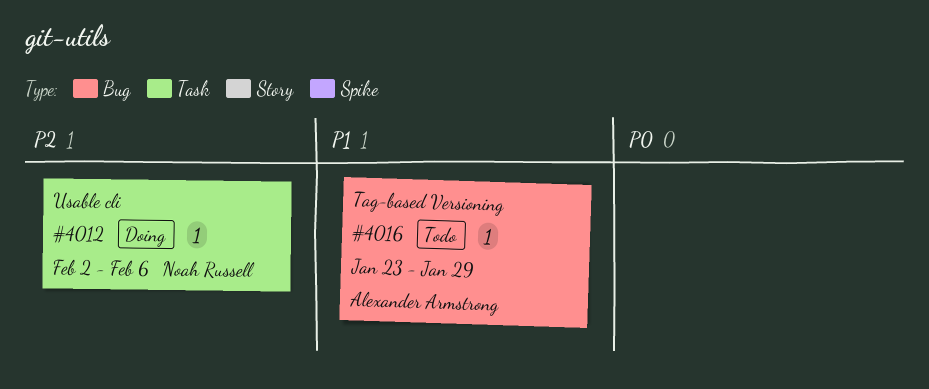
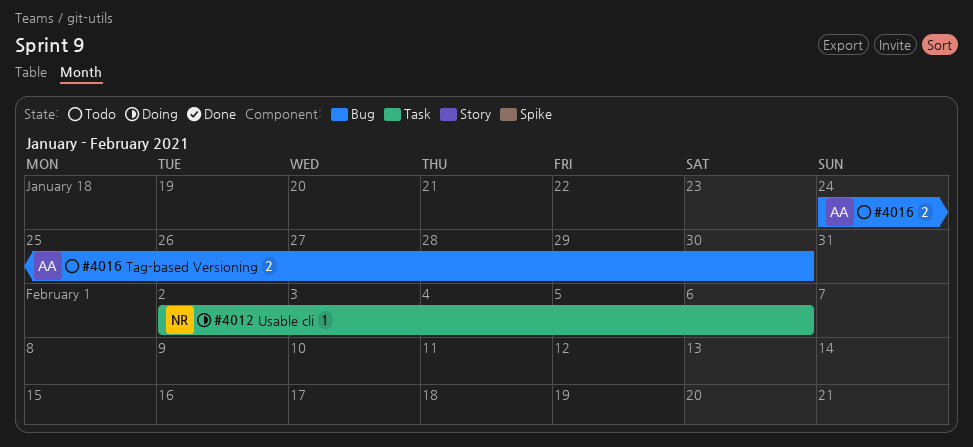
#4016, estimate: 1 -> 2
#4016, start: Jan 23 -> Jan 24
#4016, due: Jan 29 -> Jan 30

